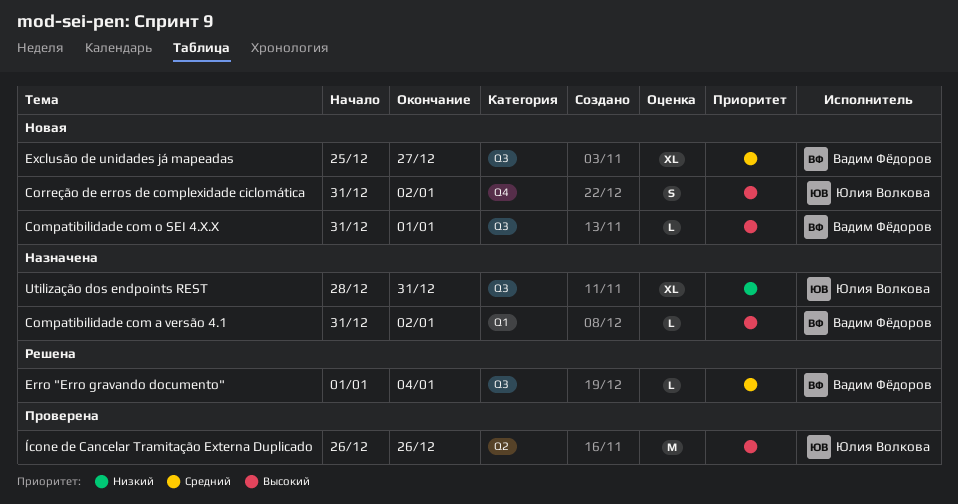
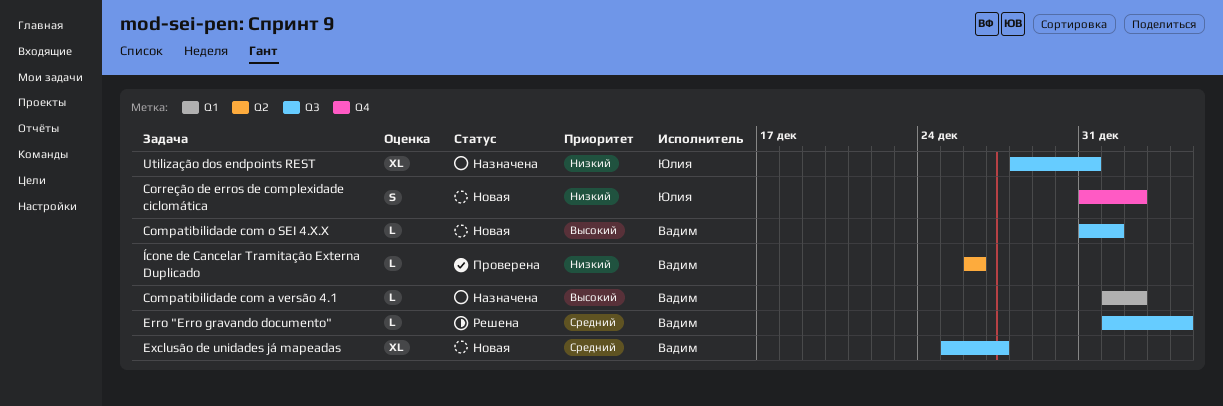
Compatibilidade com a versão 4.1, start: Dec 31 -> Jan 1
Correção de erros de complexidade ciclomática, priority: Высокий -> Низкий
Ícone de Cancelar Tramitação Externa Duplicado, owner: Юлия Волкова -> Вадим Фёдоров
Ícone de Cancelar Tramitação Externa Duplicado, priority: Высокий -> Низкий
Ícone de Cancelar Tramitação Externa Duplicado, estimate: M -> L

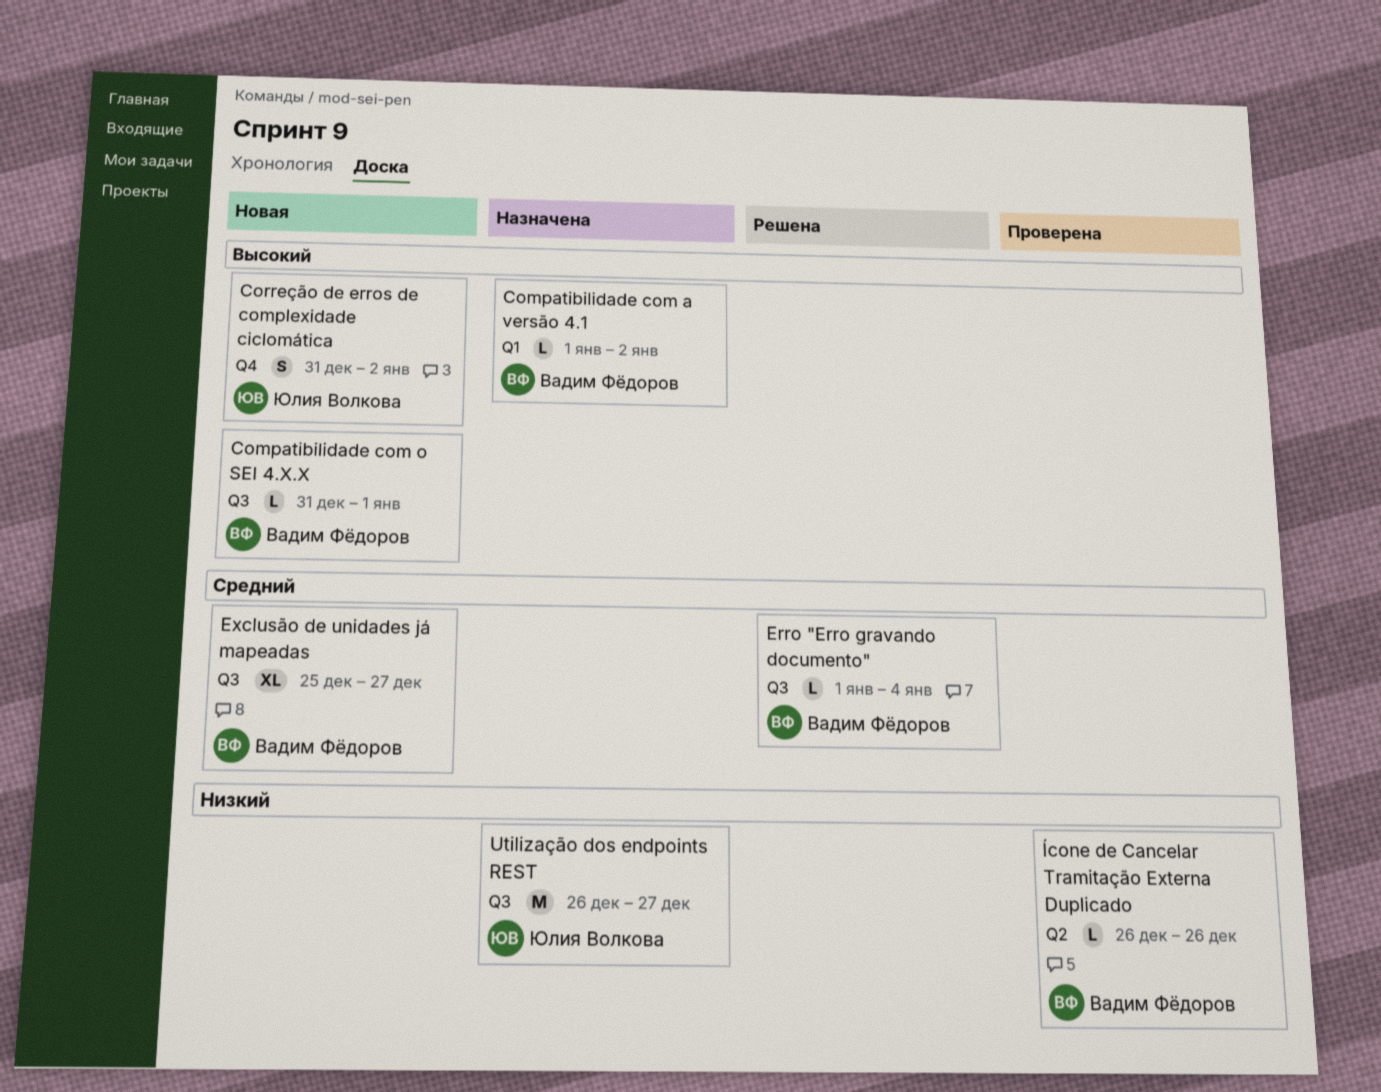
Correção de erros de complexidade ciclomática, priority: Низкий -> Высокий
Utilização dos endpoints REST, estimate: XL -> M
Utilização dos endpoints REST, start: Dec 28 -> Dec 26
Utilização dos endpoints REST, due: Dec 31 -> Dec 27

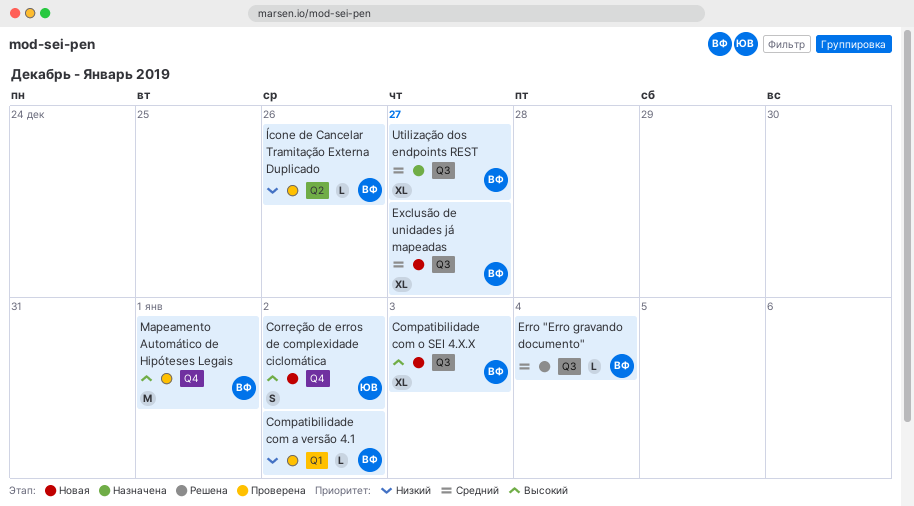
Compatibilidade com a versão 4.1, status: Назначена -> Проверена
Compatibilidade com a versão 4.1, priority: Высокий -> Низкий
Compatibilidade com o SEI 4.X.X, estimate: L -> XL
Compatibilidade com o SEI 4.X.X, due: Jan 1 -> Jan 3
Mapeamento Automático de Hipóteses Legais: none -> present
Utilização dos endpoints REST, owner: Юлия Волкова -> Вадим Фёдоров
Utilização dos endpoints REST, priority: Низкий -> Средний
Utilização dos endpoints REST, estimate: M -> XL

